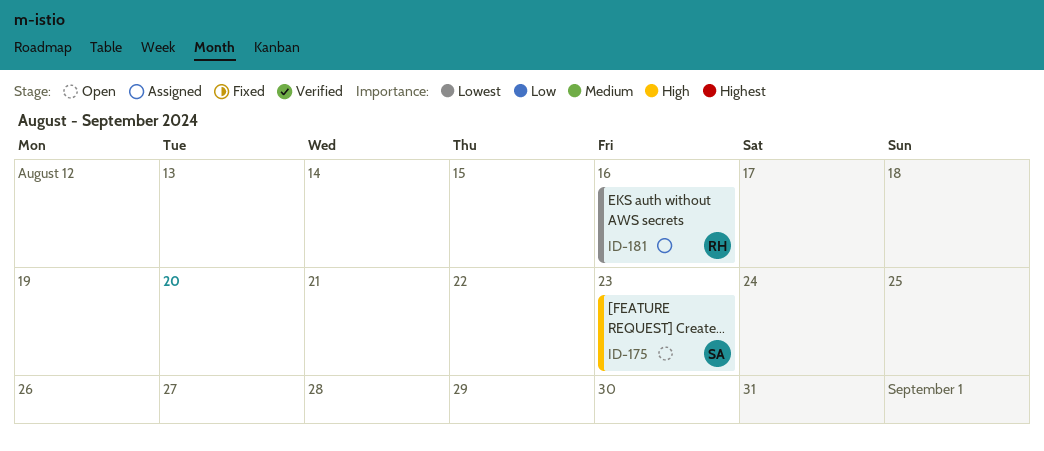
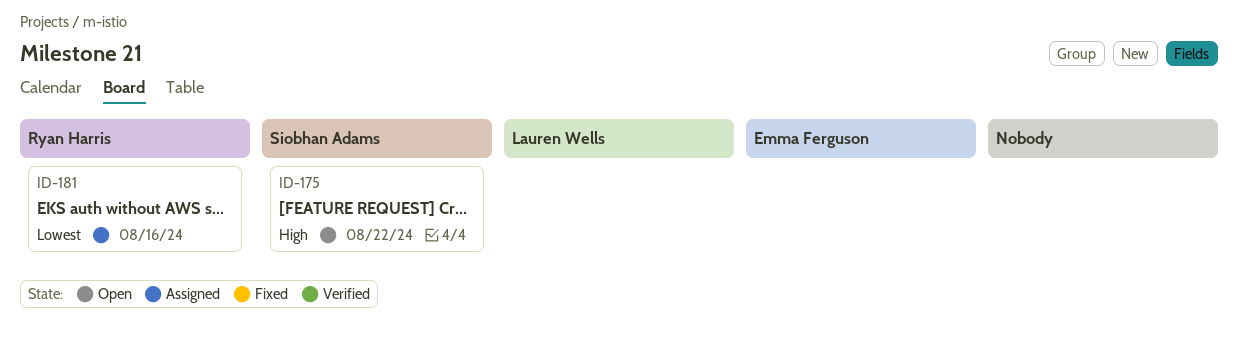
ID-175, due: Aug 23 -> Aug 22

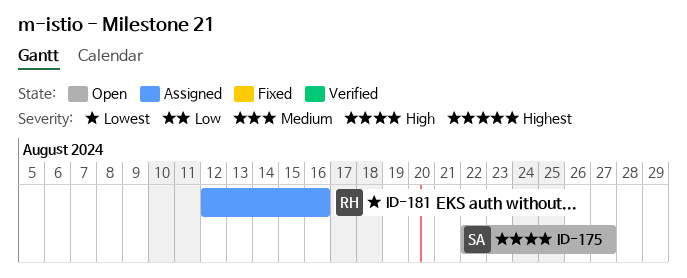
ID-175, due: Aug 22 -> Aug 27

